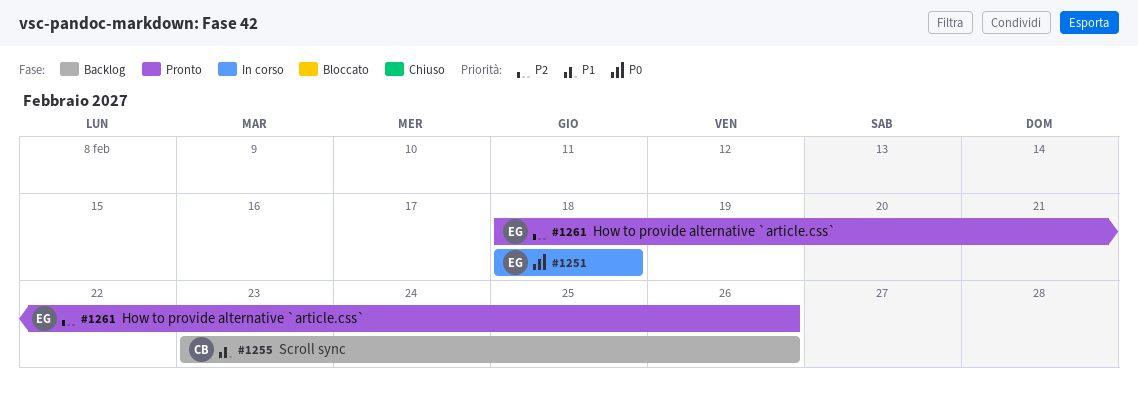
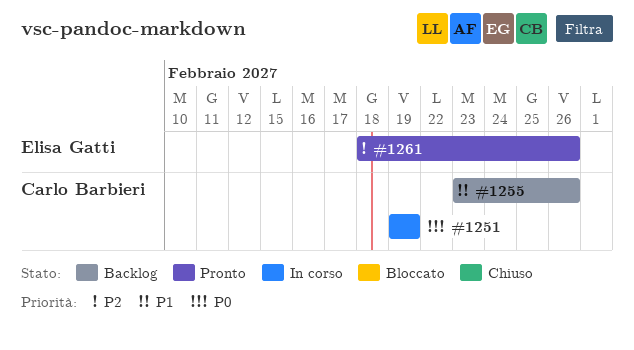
#1251, owner: Elisa Gatti -> Carlo Barbieri
#1251, start: Feb 18 -> Feb 19
#1251, due: Feb 18 -> Feb 19

